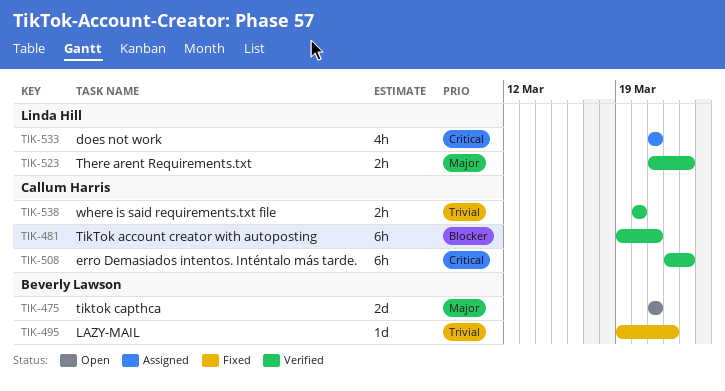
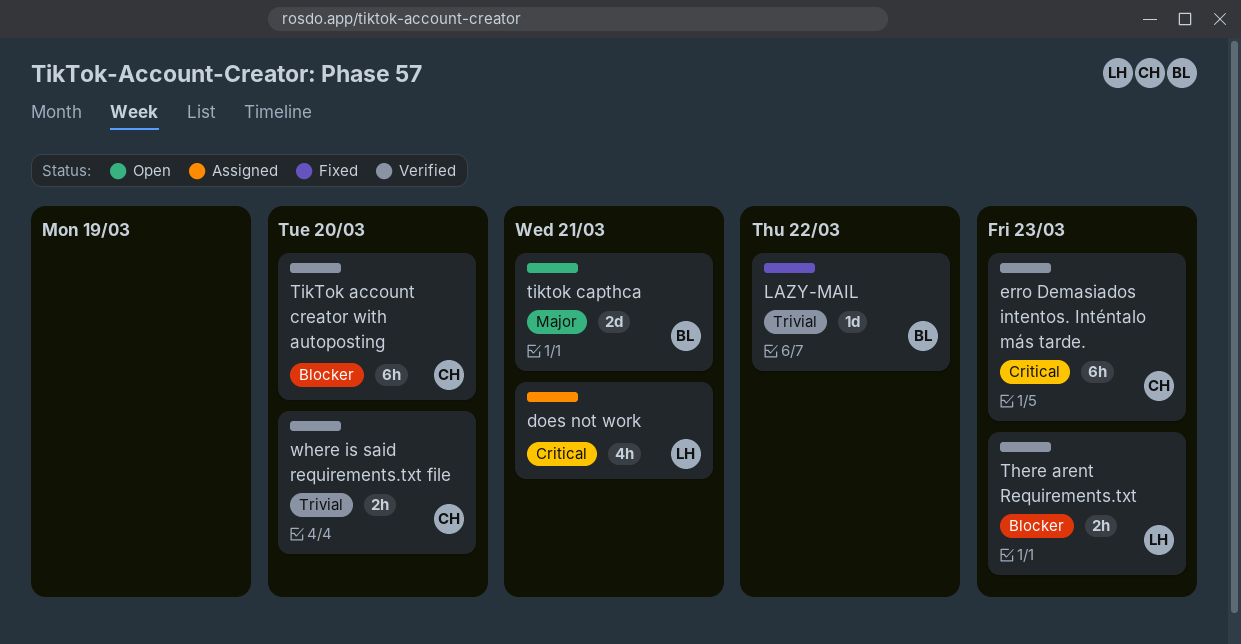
There arent Requirements.txt, priority: Major -> Blocker
TikTok account creator with autoposting, due: Mar 21 -> Mar 20

